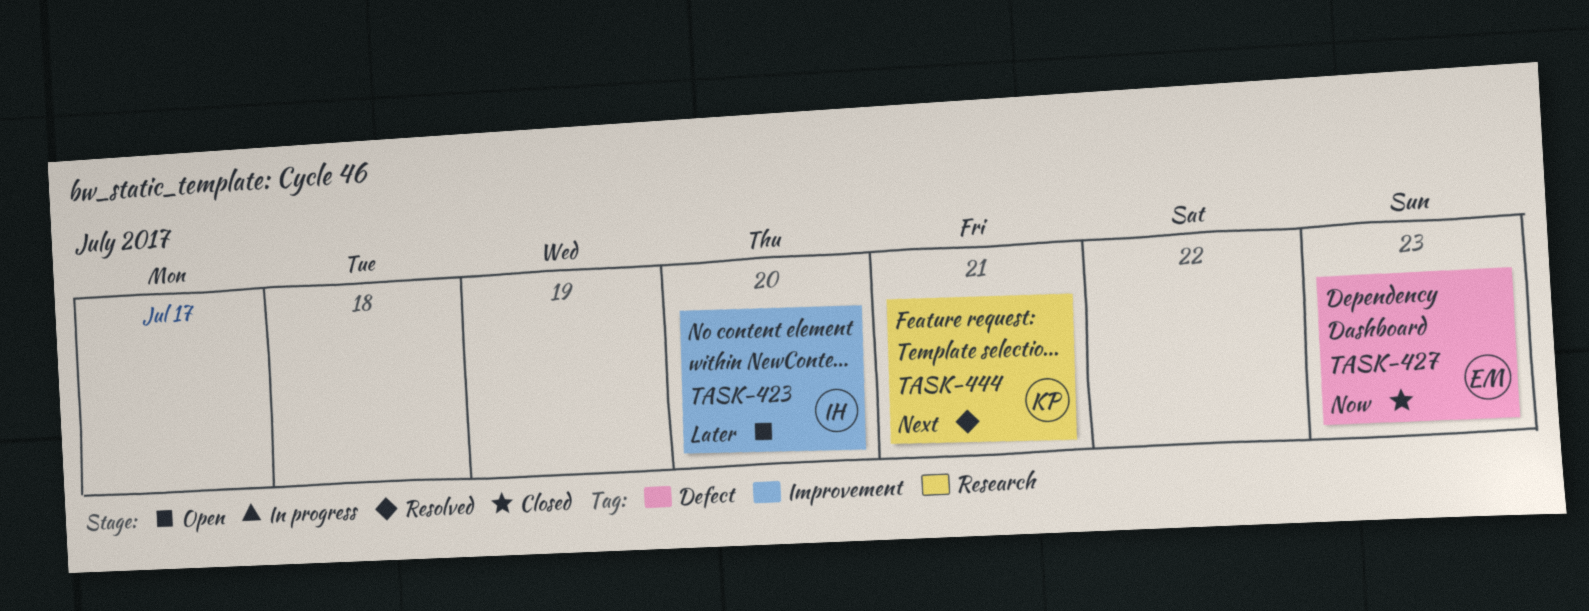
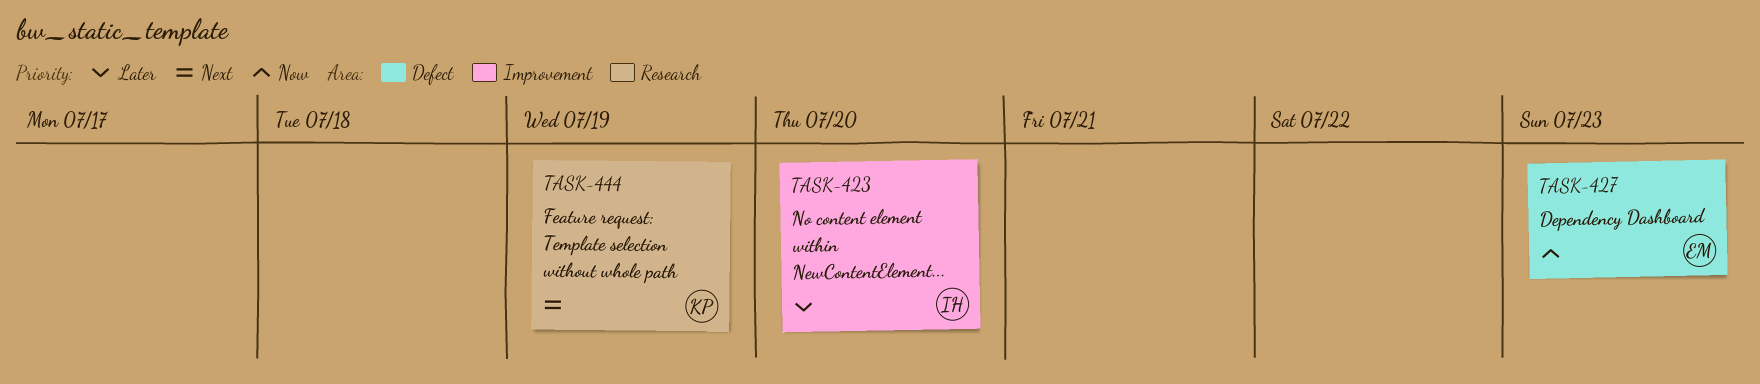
TASK-444, due: Jul 21 -> Jul 19

